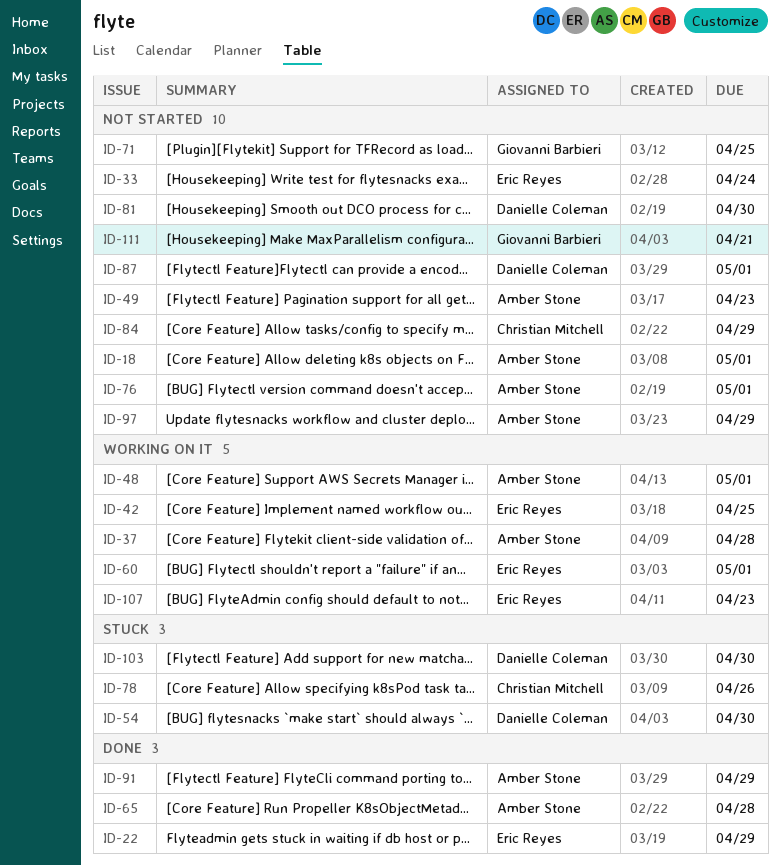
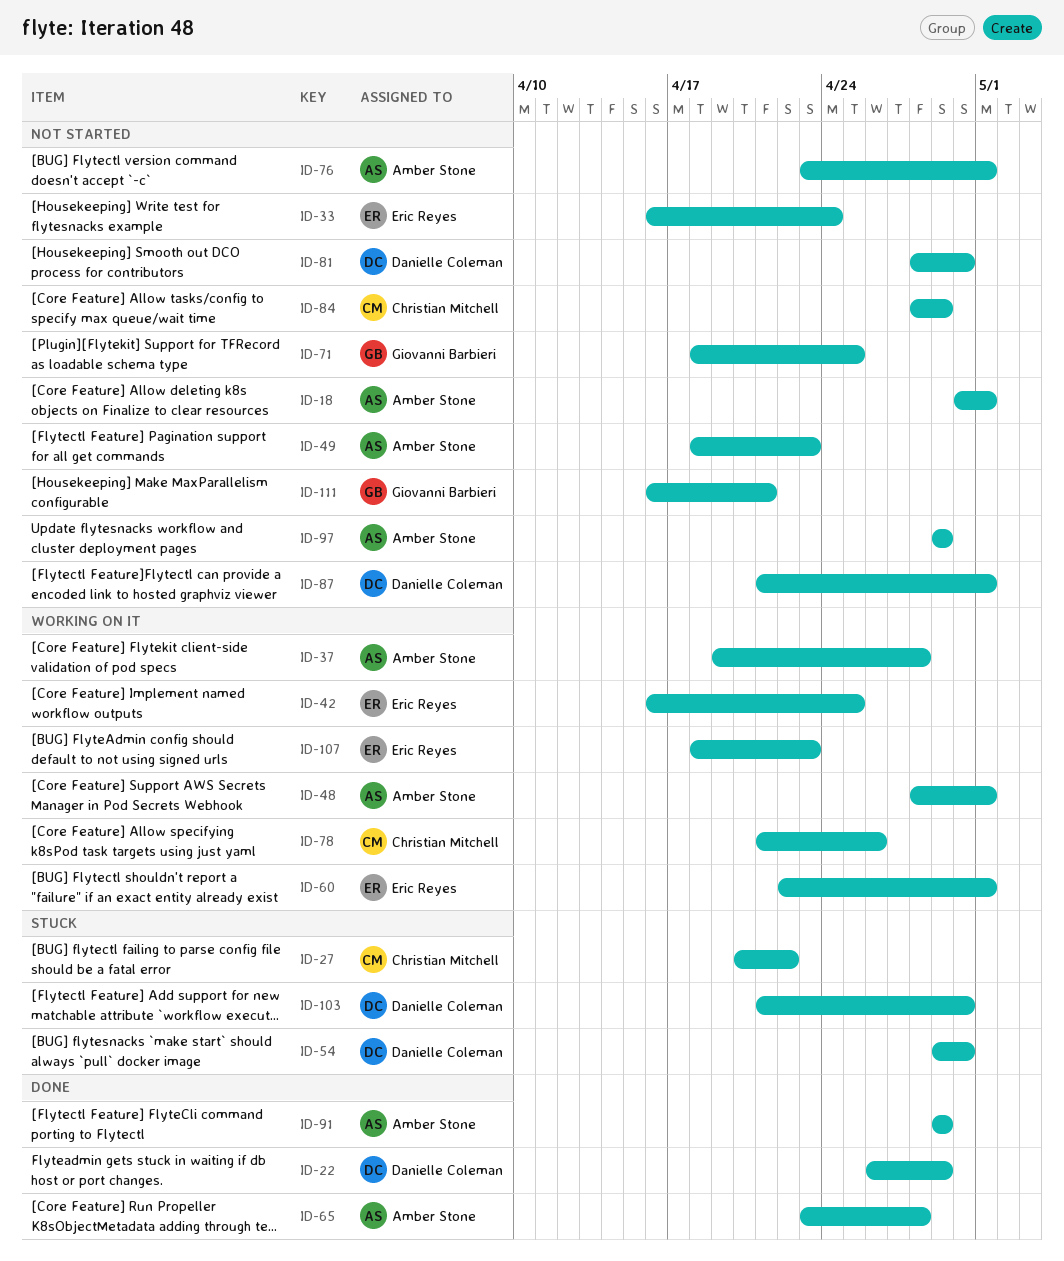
ID-22, owner: Eric Reyes -> Danielle Coleman
ID-27: none -> present
ID-78, status: Stuck -> Working on it

